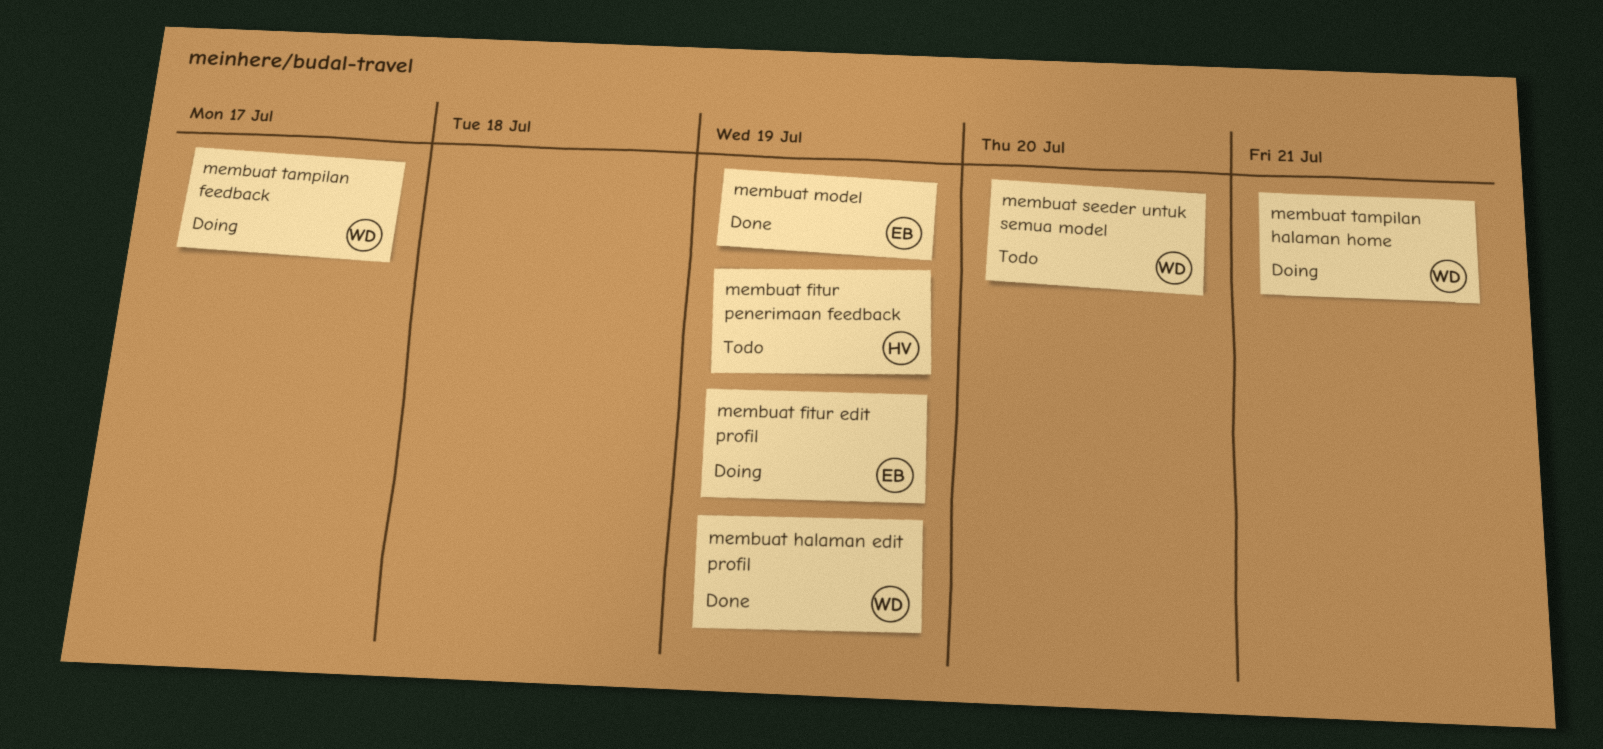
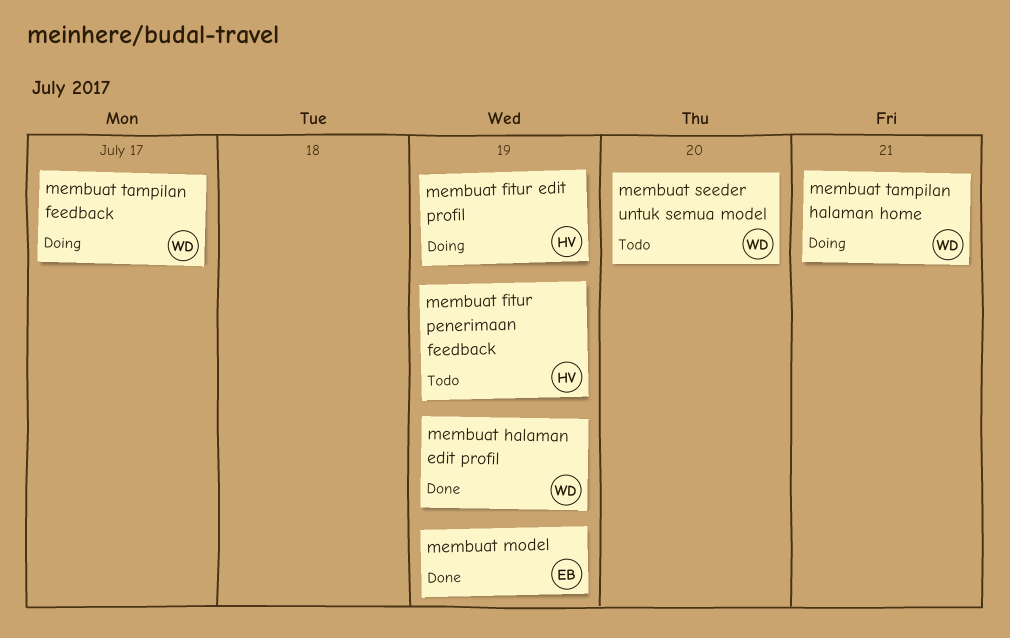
membuat fitur edit profil, owner: EB -> HV

